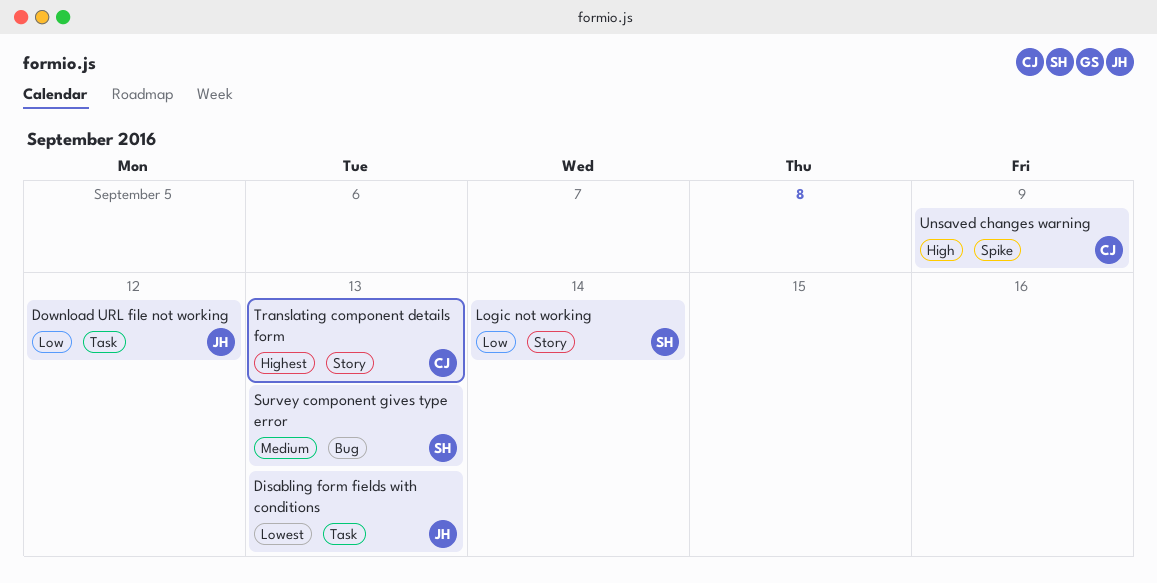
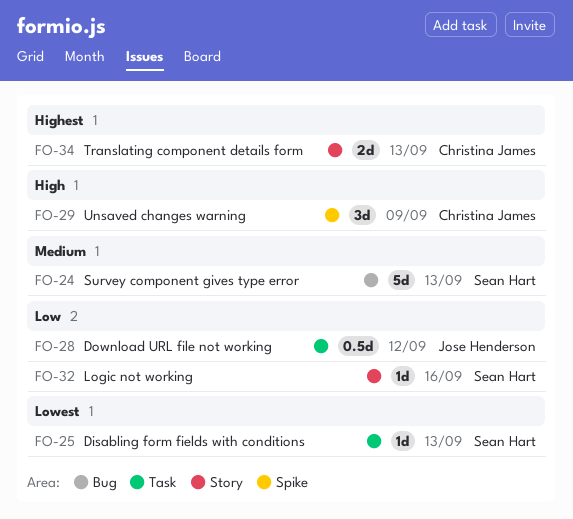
Disabling form fields with conditions, owner: Jose Henderson -> Sean Hart
Logic not working, due: Sep 14 -> Sep 16

